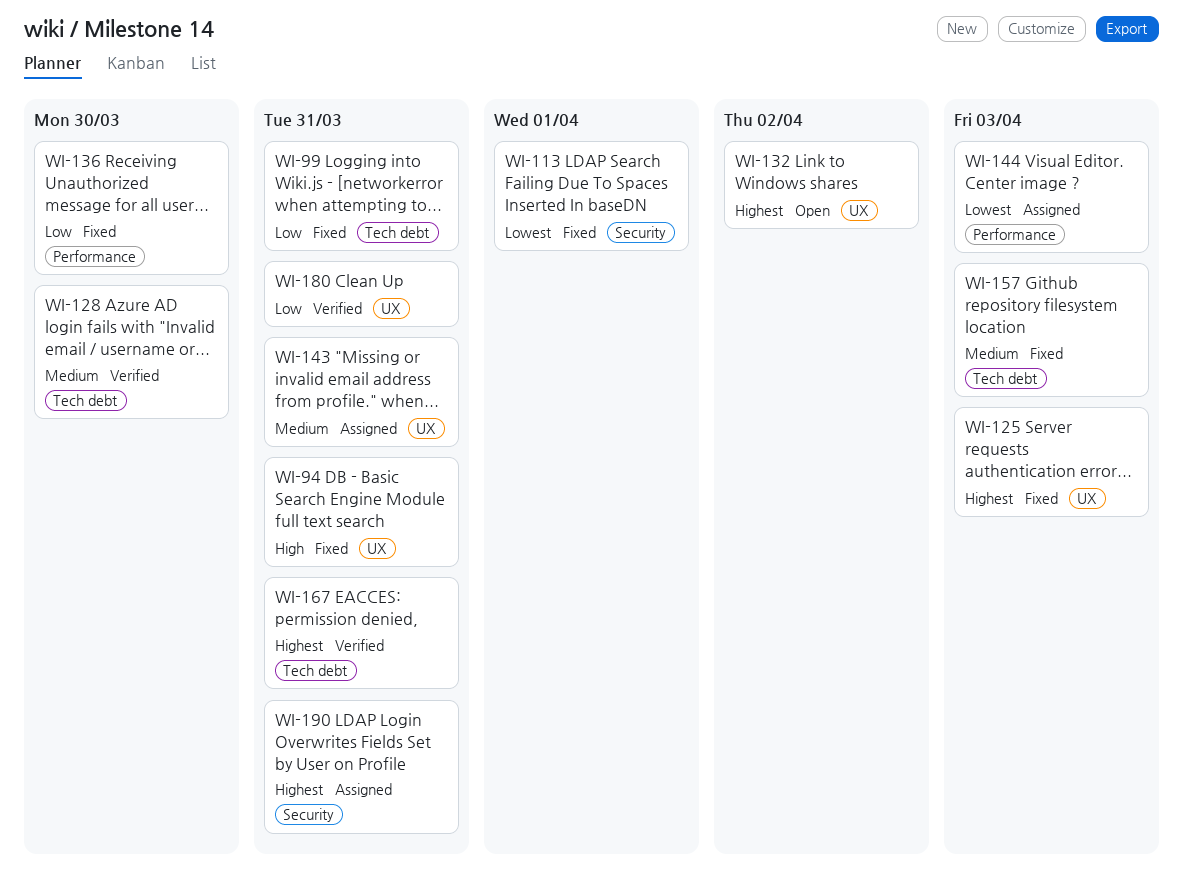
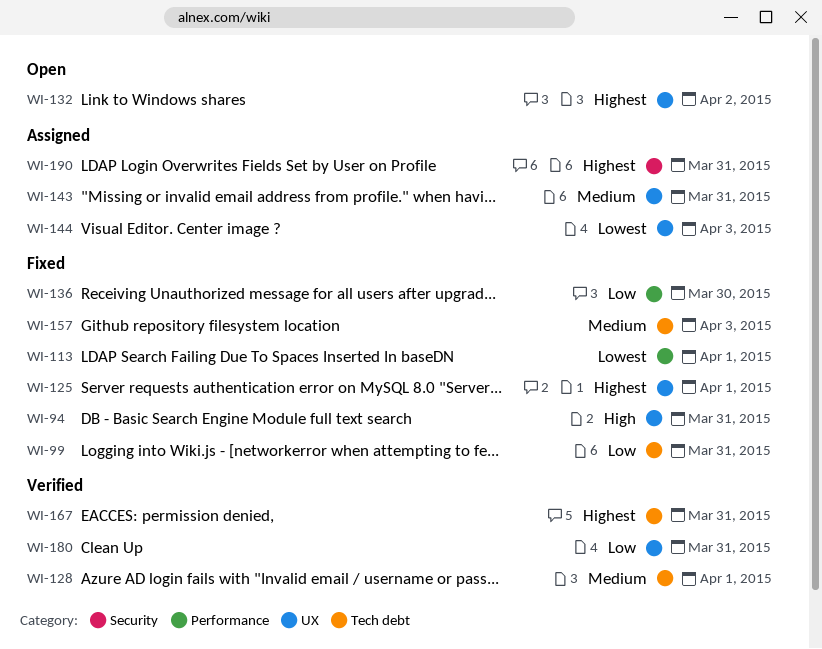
WI-113, label: Security -> Performance
WI-125, due: Apr 3 -> Apr 1
WI-128, due: Mar 30 -> Apr 1
WI-144, label: Performance -> UX

